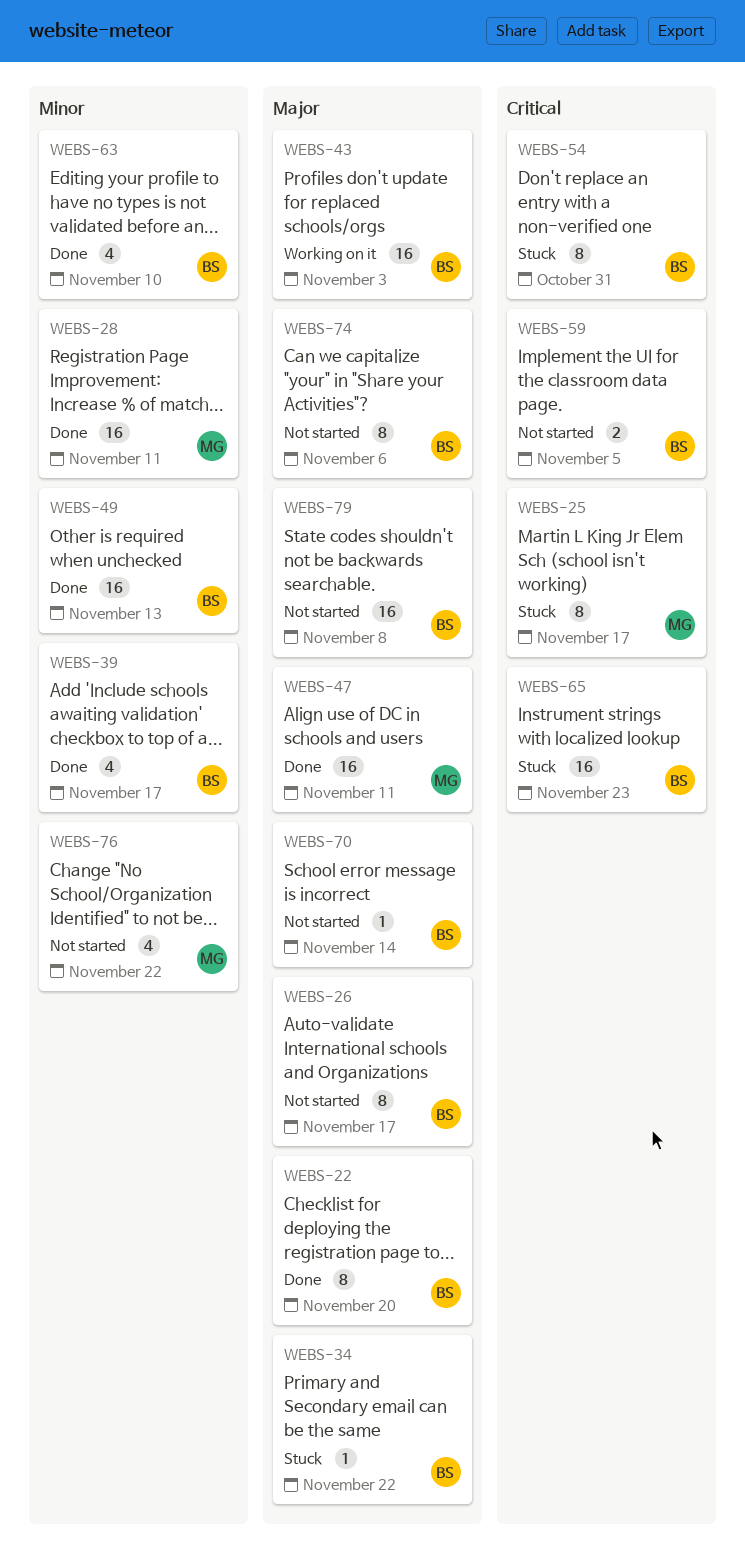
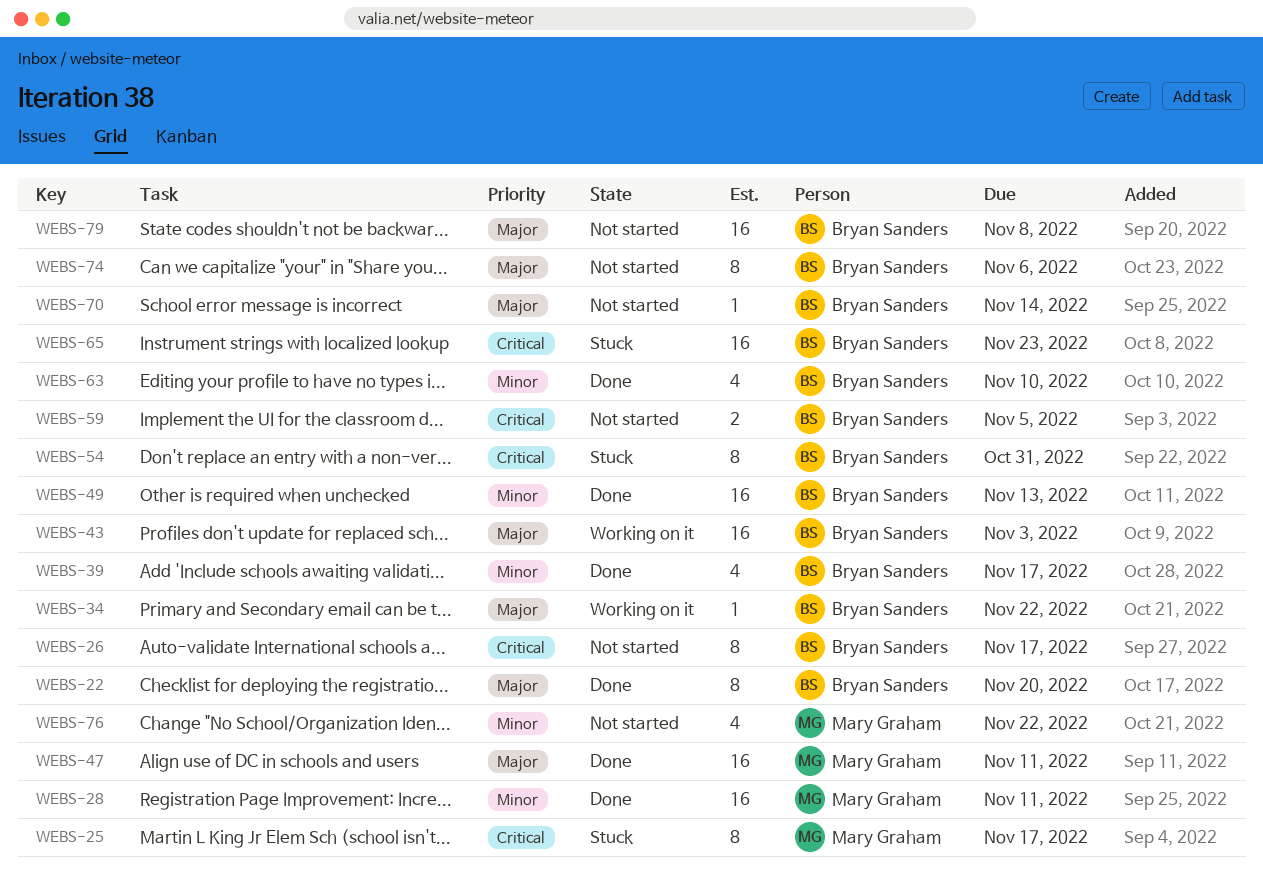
WEBS-26, priority: Major -> Critical
WEBS-34, status: Stuck -> Working on it

